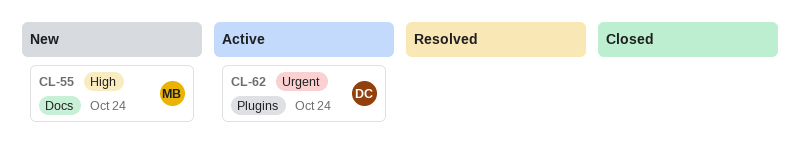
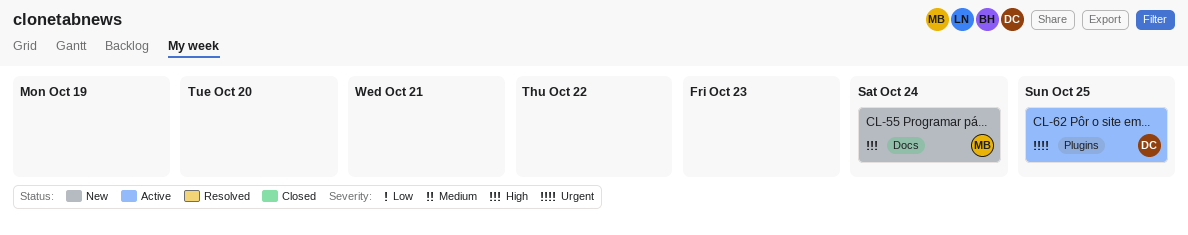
CL-62, due: Oct 24 -> Oct 25

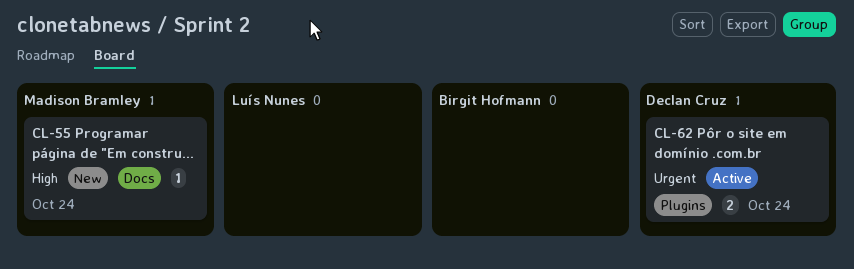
CL-62, due: Oct 25 -> Oct 24

